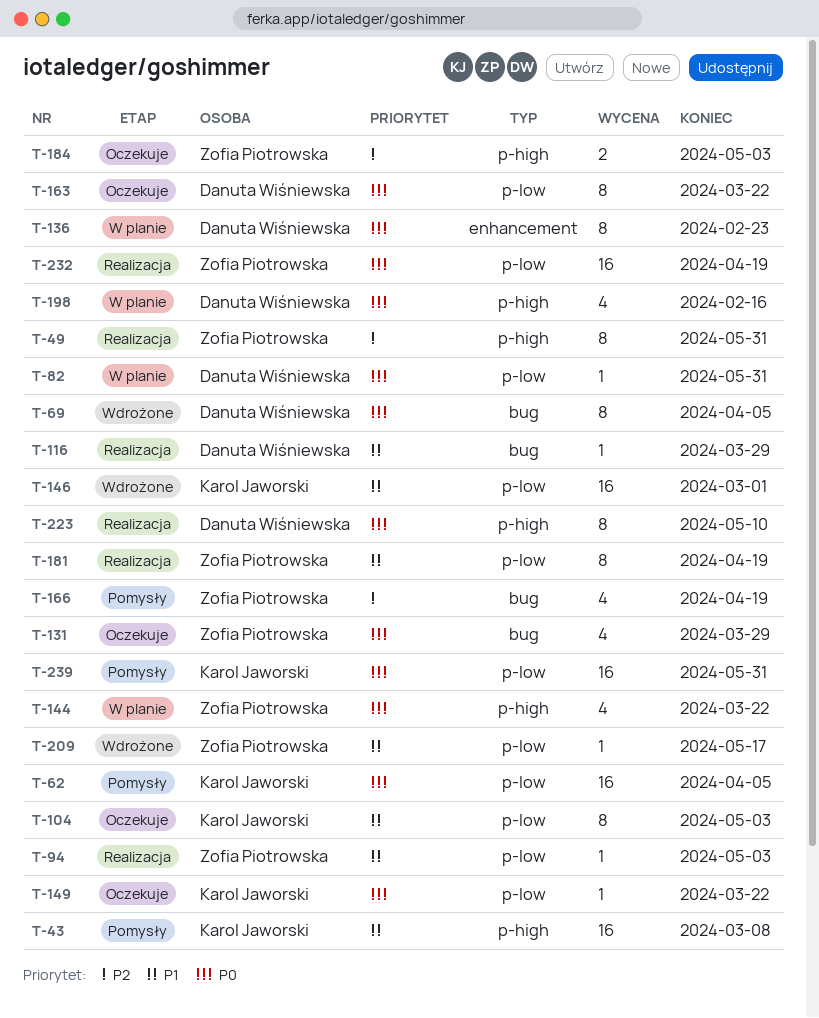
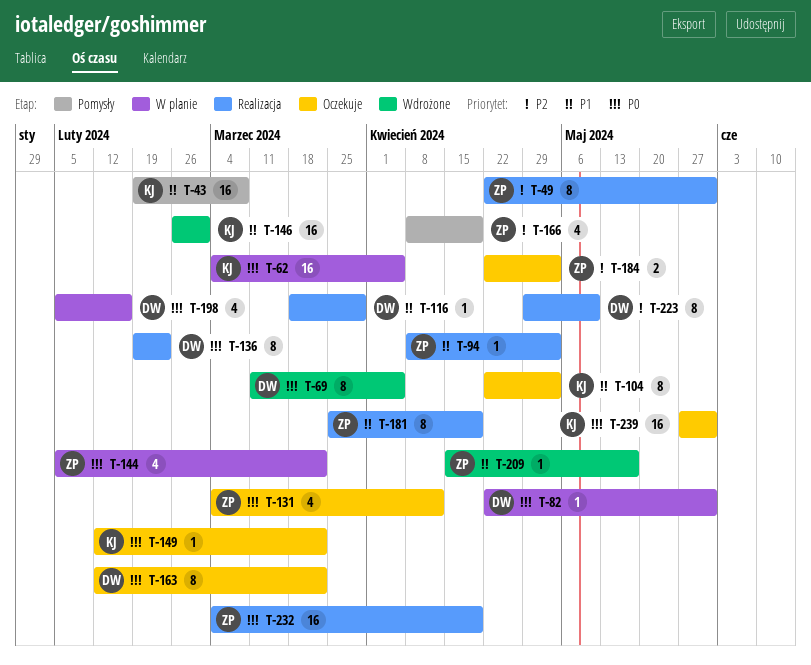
T-62, status: Pomysły -> W planie
T-131, due: Mar 29 -> Apr 12
T-136, status: W planie -> Realizacja
T-223, priority: P0 -> P2
T-239, status: Pomysły -> Oczekuje

